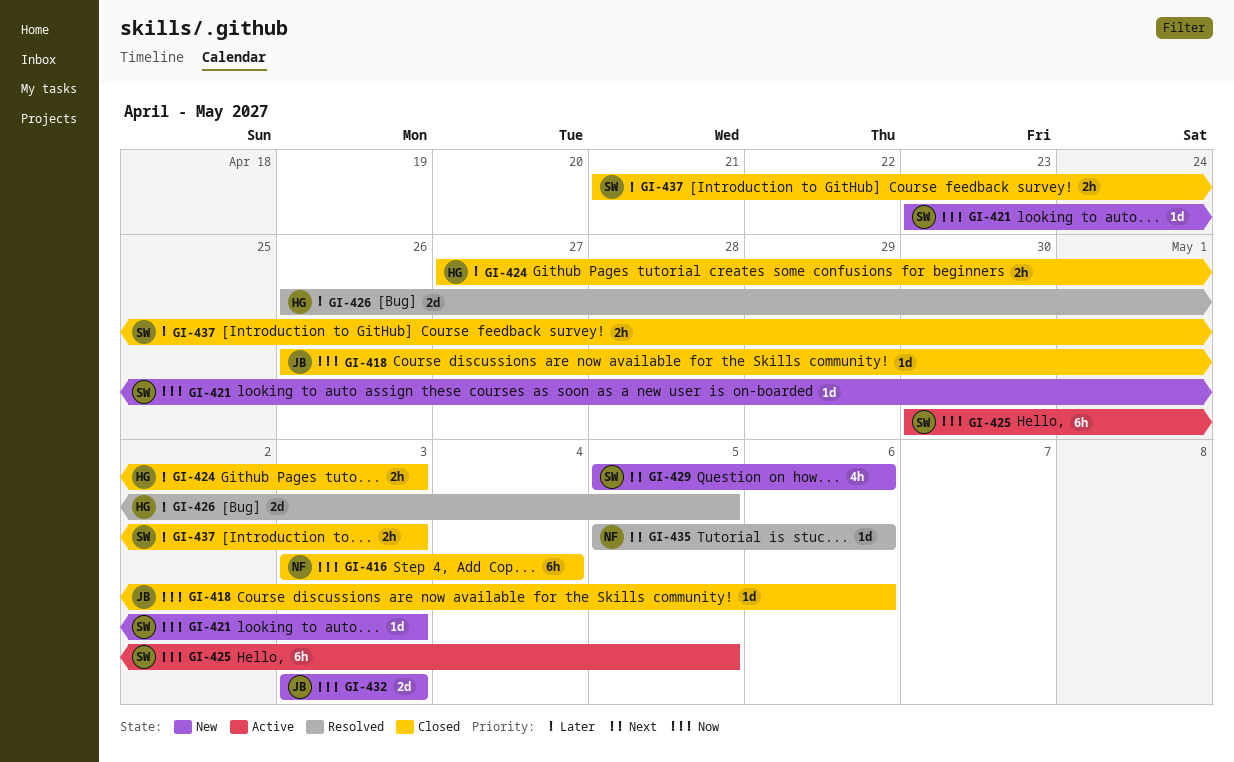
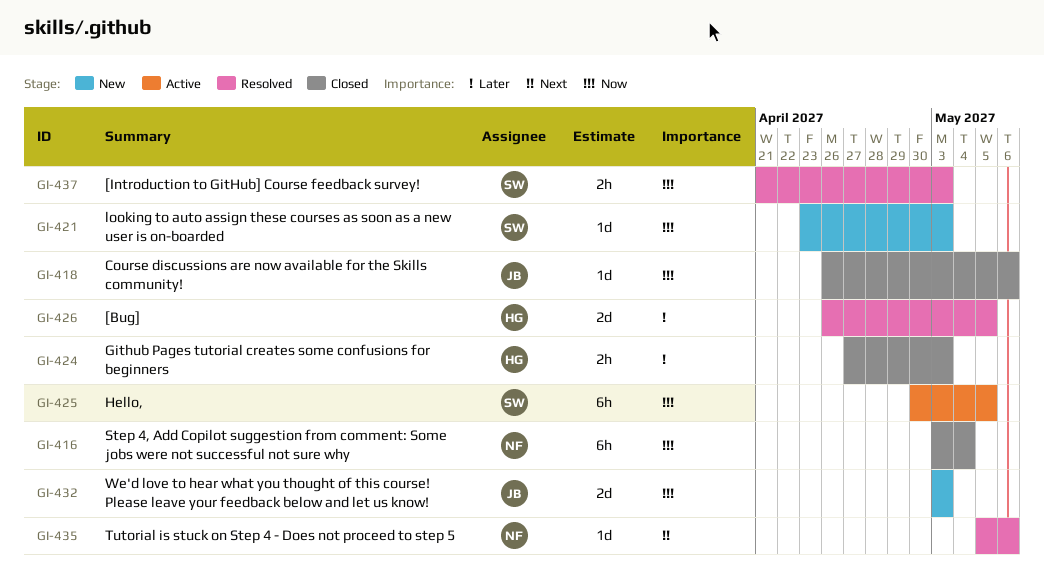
GI-429: present -> none
GI-437, status: Closed -> Resolved
GI-437, priority: Later -> Now

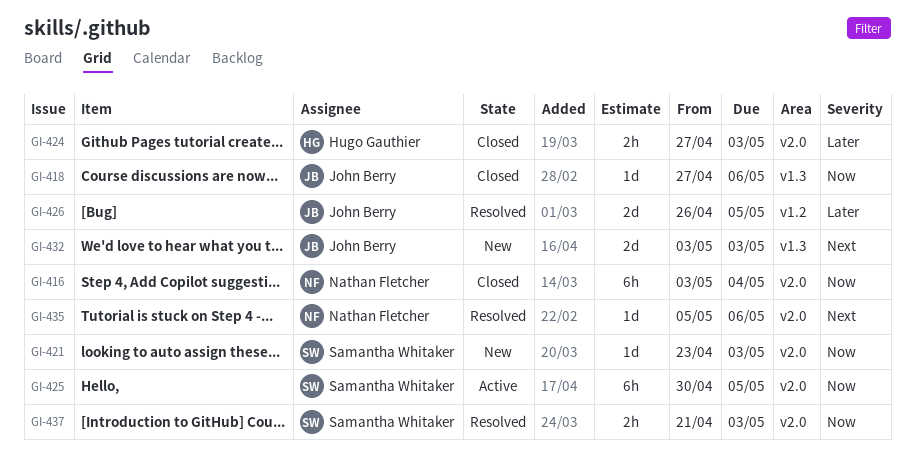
GI-418, start: Apr 26 -> Apr 27
GI-426, owner: Hugo Gauthier -> John Berry
GI-432, priority: Now -> Next

